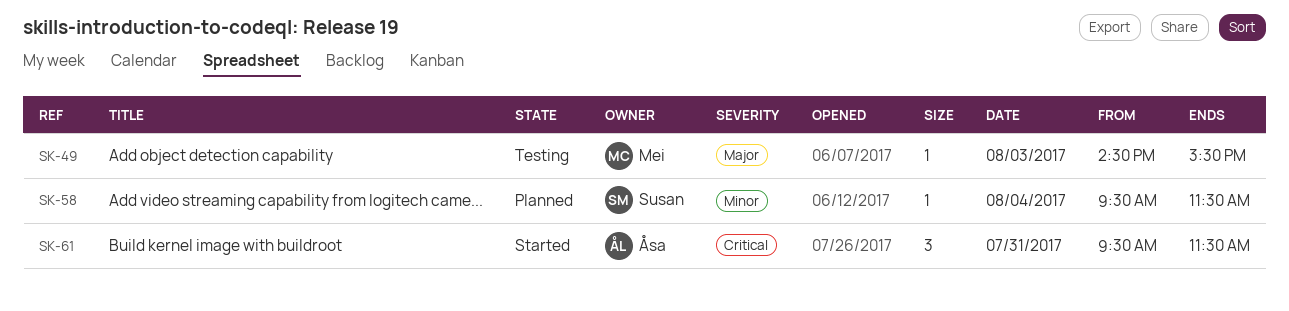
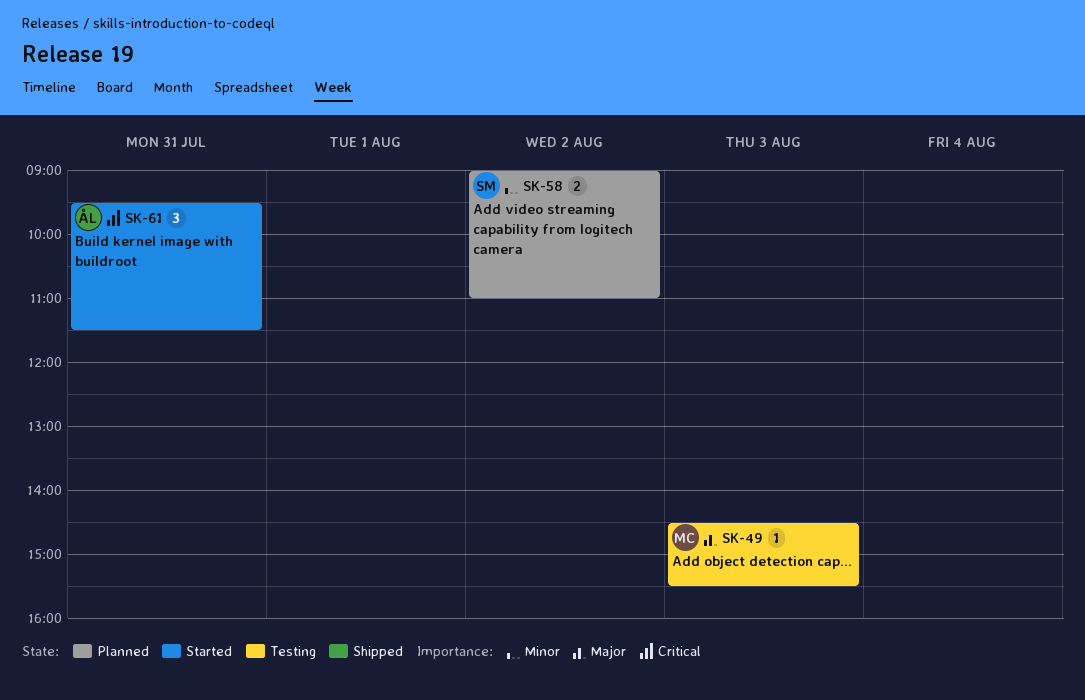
SK-58, estimate: 1 -> 2
SK-58, day: Aug 4 -> Aug 2
SK-58, begins: 09:30 -> 09:00
SK-58, ends: 11:30 -> 11:00

